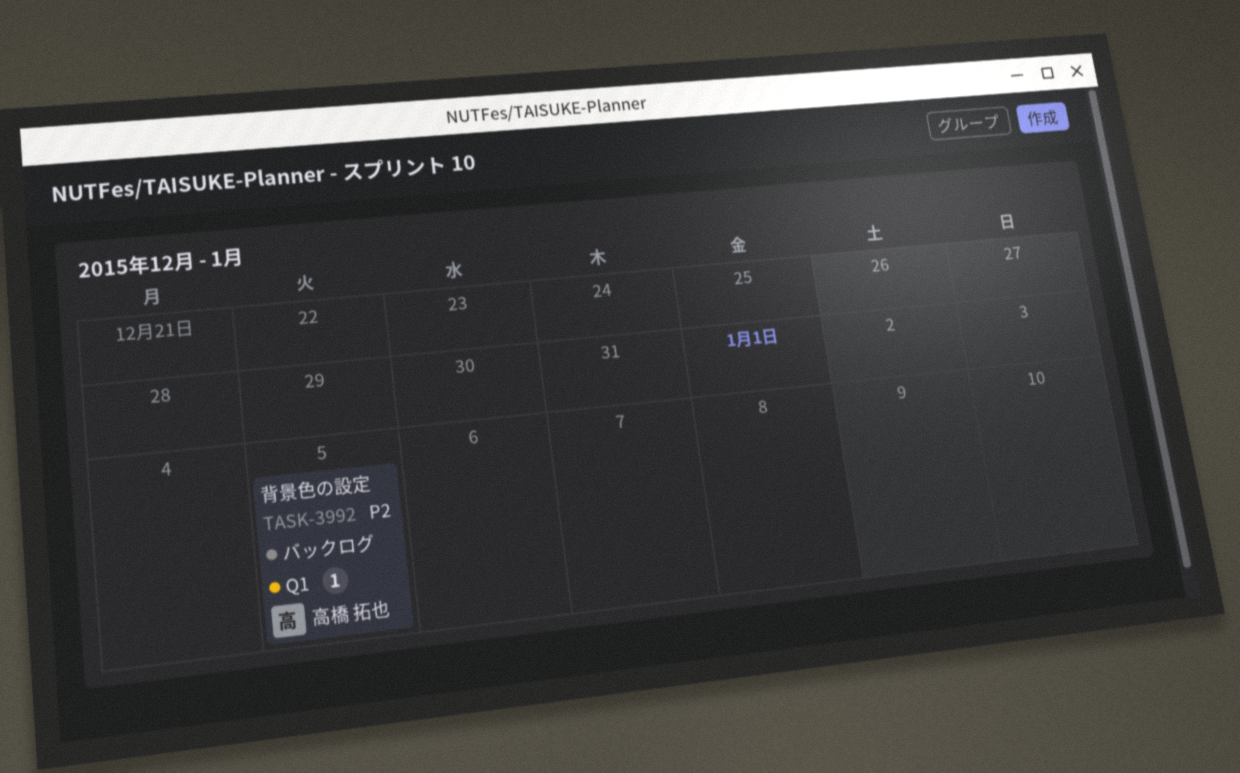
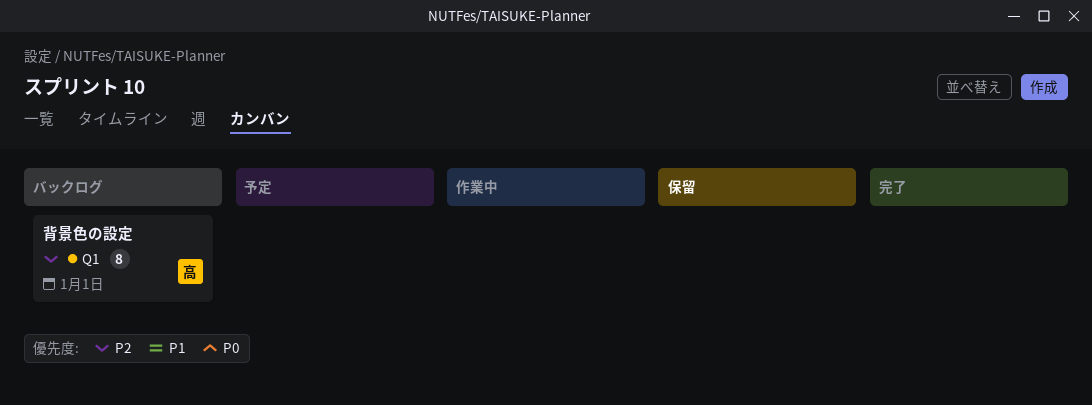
背景色の設定, estimate: 1 -> 8
背景色の設定, due: Jan 5 -> Jan 1

